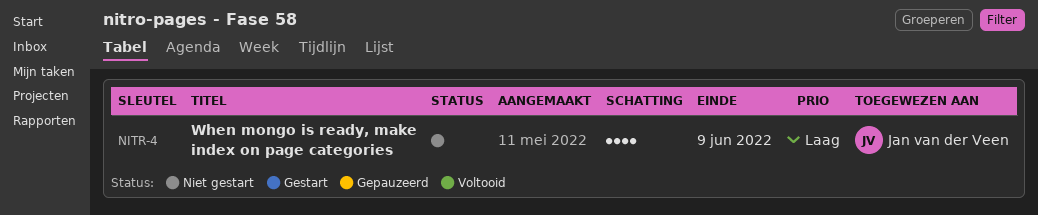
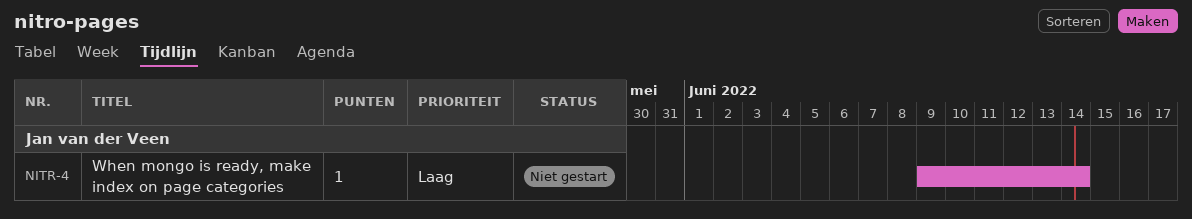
NITR-4, estimate: 4 -> 1
NITR-4, due: Jun 9 -> Jun 14

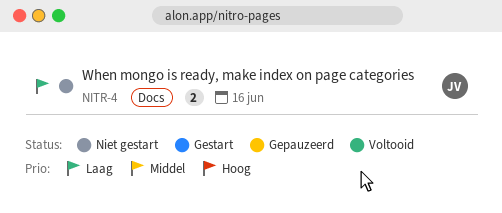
NITR-4, estimate: 1 -> 2
NITR-4, due: Jun 14 -> Jun 16

